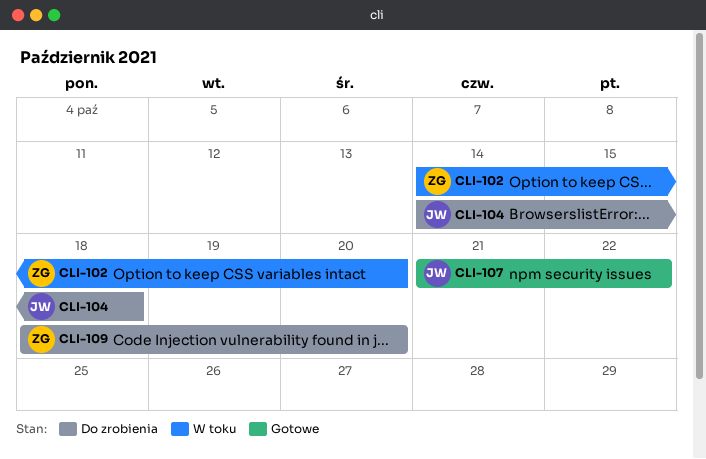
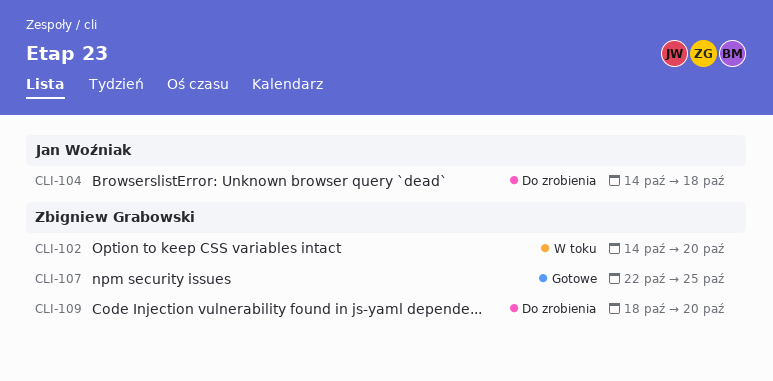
CLI-107, owner: Jan Woźniak -> Zbigniew Grabowski
CLI-107, start: Oct 21 -> Oct 22
CLI-107, due: Oct 22 -> Oct 25

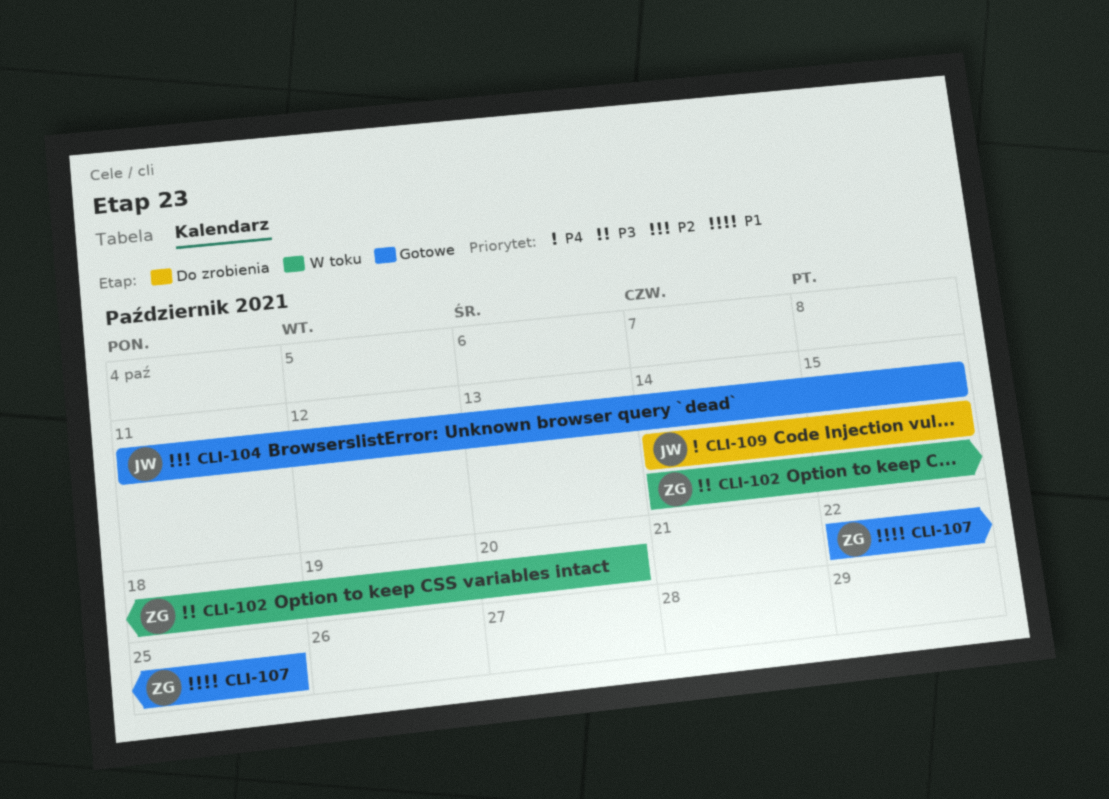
CLI-104, status: Do zrobienia -> Gotowe
CLI-104, start: Oct 14 -> Oct 11
CLI-104, due: Oct 18 -> Oct 15
CLI-109, owner: Zbigniew Grabowski -> Jan Woźniak
CLI-109, start: Oct 18 -> Oct 14
CLI-109, due: Oct 20 -> Oct 15

